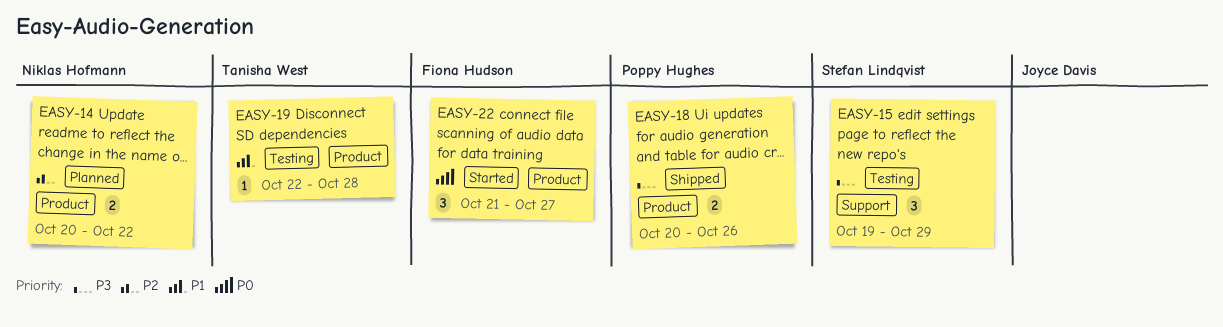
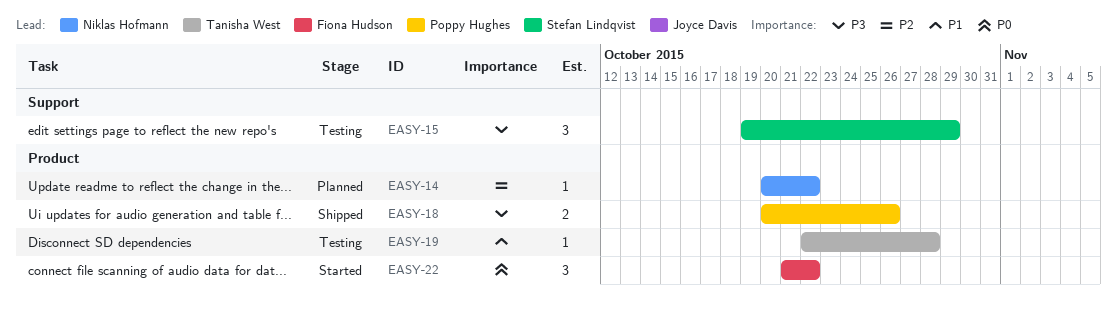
EASY-14, estimate: 2 -> 1
EASY-22, due: Oct 27 -> Oct 22

